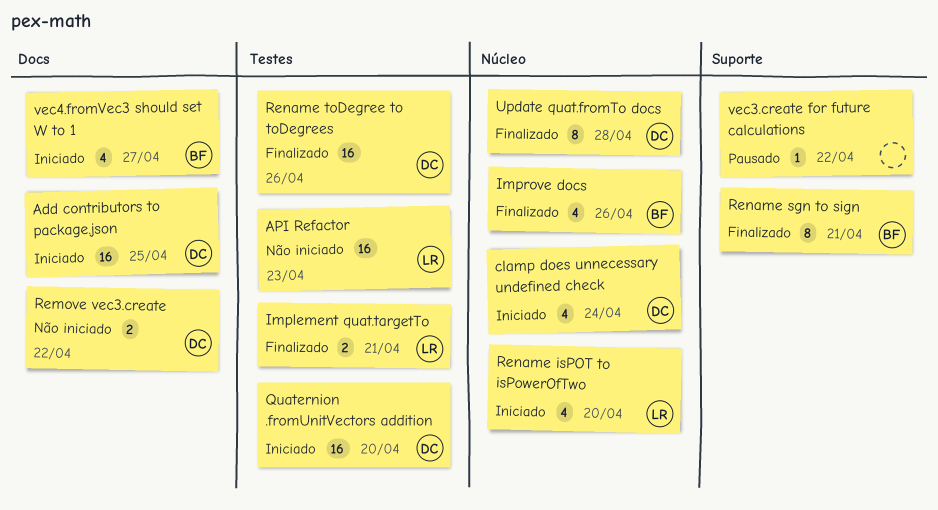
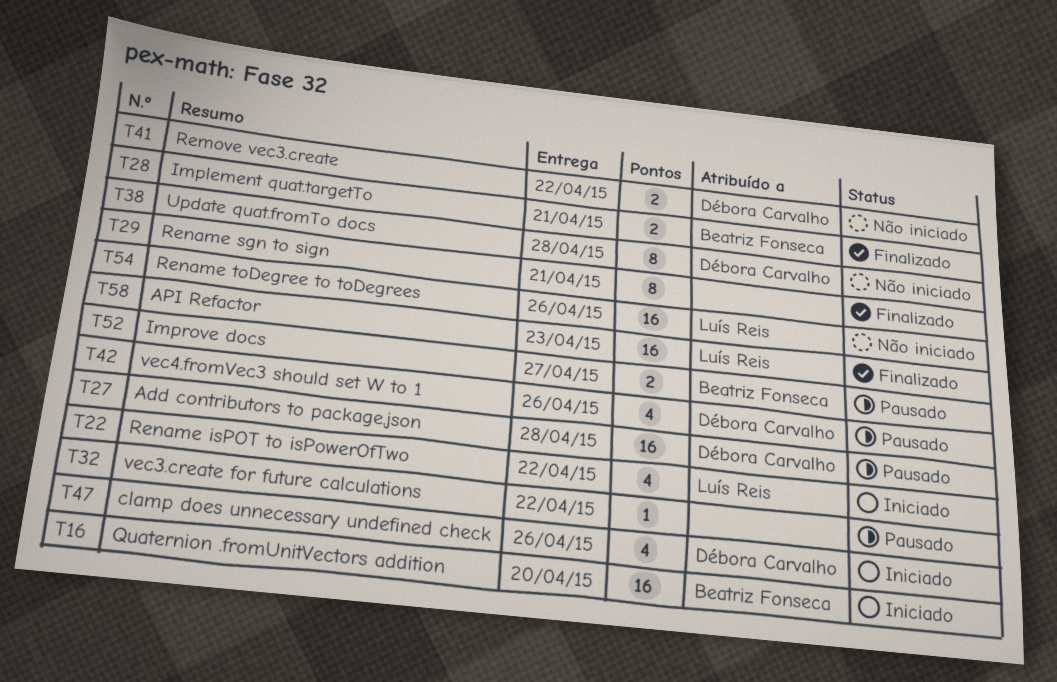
Add contributors to package.json, status: Iniciado -> Pausado
Add contributors to package.json, due: Apr 25 -> Apr 28
API Refactor, status: Não iniciado -> Finalizado
clamp does unnecessary undefined check, due: Apr 24 -> Apr 26
Implement quat.targetTo, owner: Luís Reis -> Beatriz Fonseca
Improve docs, status: Finalizado -> Pausado
Improve docs, estimate: 4 -> 2
Improve docs, due: Apr 26 -> Apr 27
Quaternion .fromUnitVectors addition, owner: Débora Carvalho -> Beatriz Fonseca
Rename isPOT to isPowerOfTwo, due: Apr 20 -> Apr 22
Rename sgn to sign, owner: Beatriz Fonseca -> none
Rename toDegree to toDegrees, status: Finalizado -> Não iniciado
Rename toDegree to toDegrees, owner: Débora Carvalho -> Luís Reis
Update quat.fromTo docs, status: Finalizado -> Não iniciado
vec4.fromVec3 should set W to 1, status: Iniciado -> Pausado
vec4.fromVec3 should set W to 1, owner: Beatriz Fonseca -> Débora Carvalho
vec4.fromVec3 should set W to 1, due: Apr 27 -> Apr 26

